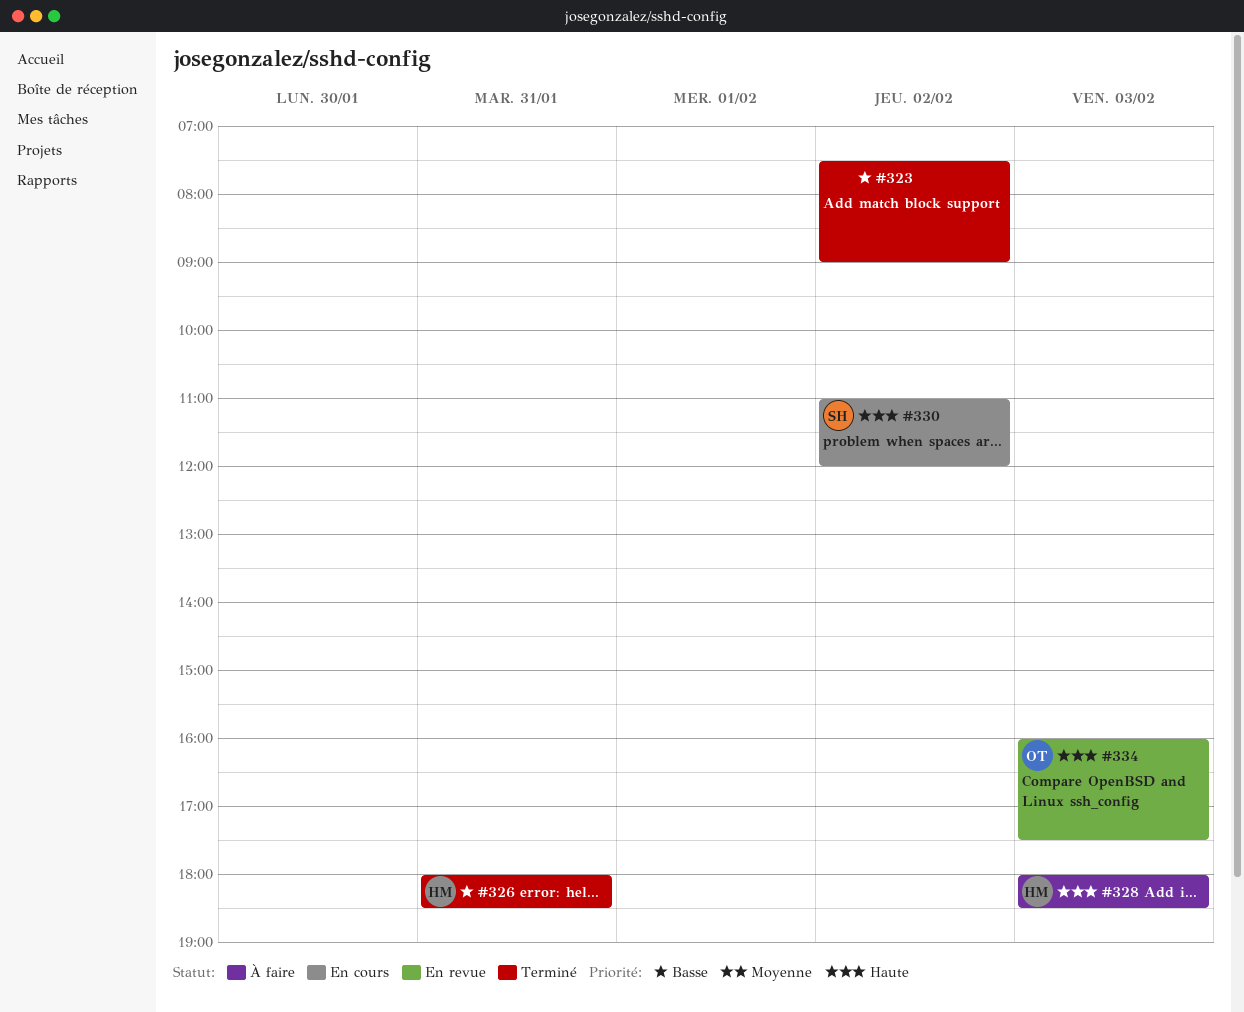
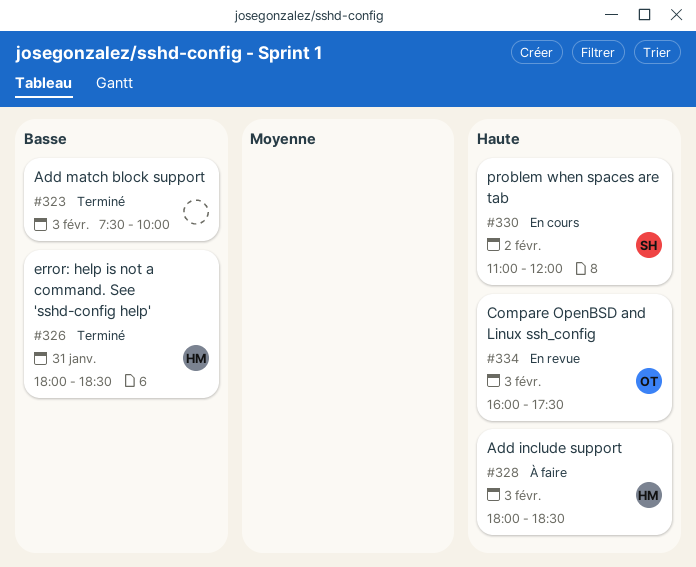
#323, day: Feb 2 -> Feb 3
#323, ends: 09:00 -> 10:00

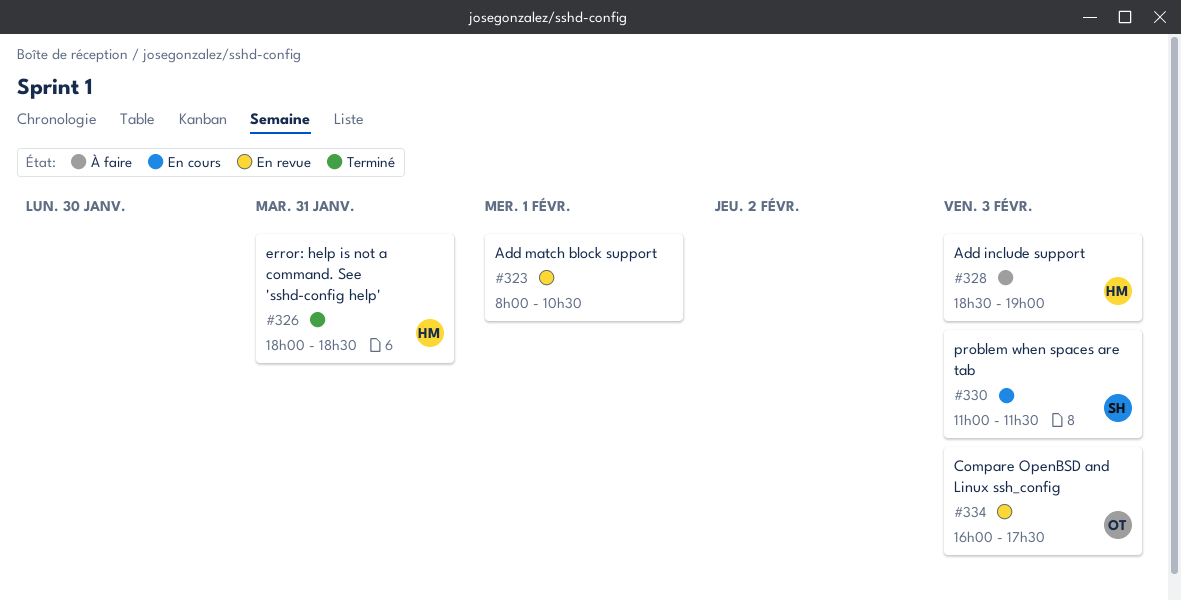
#323, status: Terminé -> En revue
#323, day: Feb 3 -> Feb 1
#323, begins: 07:30 -> 08:00
#323, ends: 10:00 -> 10:30
#328, begins: 18:00 -> 18:30
#328, ends: 18:30 -> 19:00
#330, day: Feb 2 -> Feb 3
#330, ends: 12:00 -> 11:30

